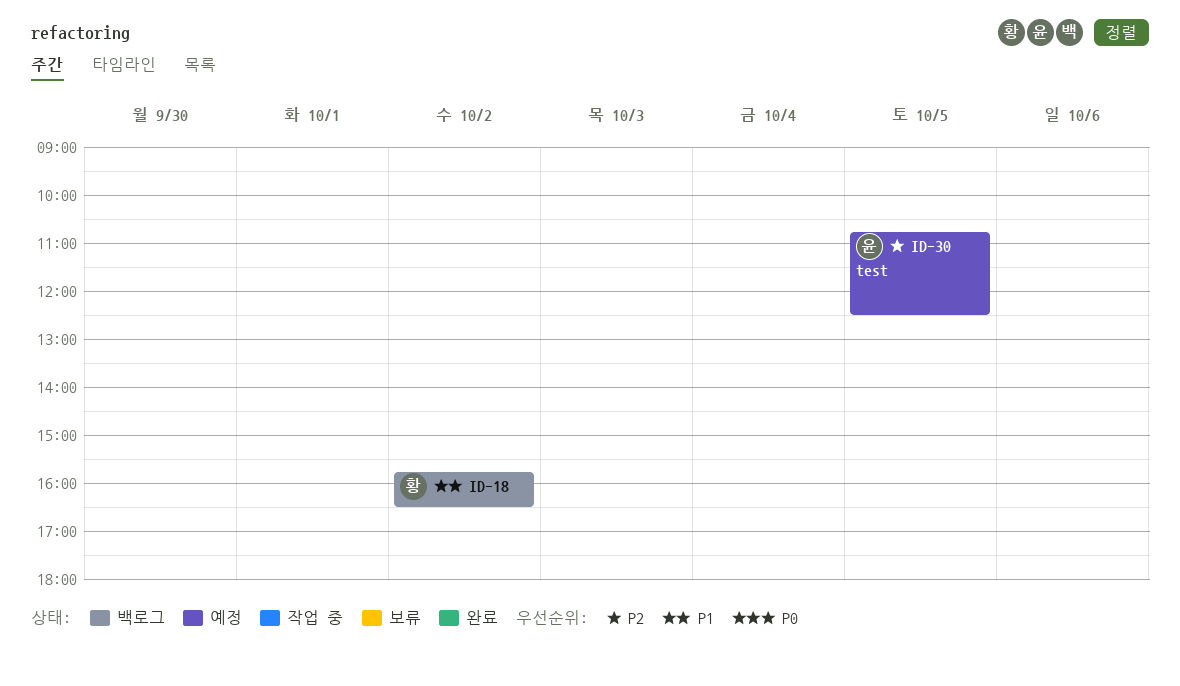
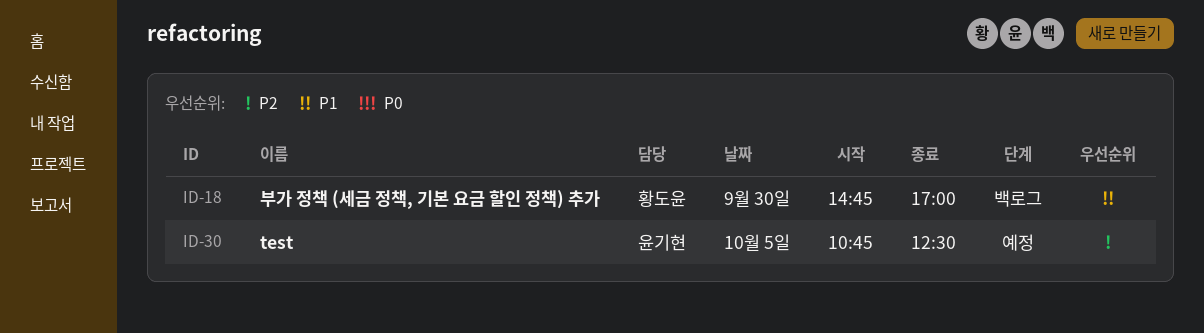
ID-18, day: Oct 2 -> Sep 30
ID-18, begins: 15:45 -> 14:45
ID-18, ends: 16:30 -> 17:00

